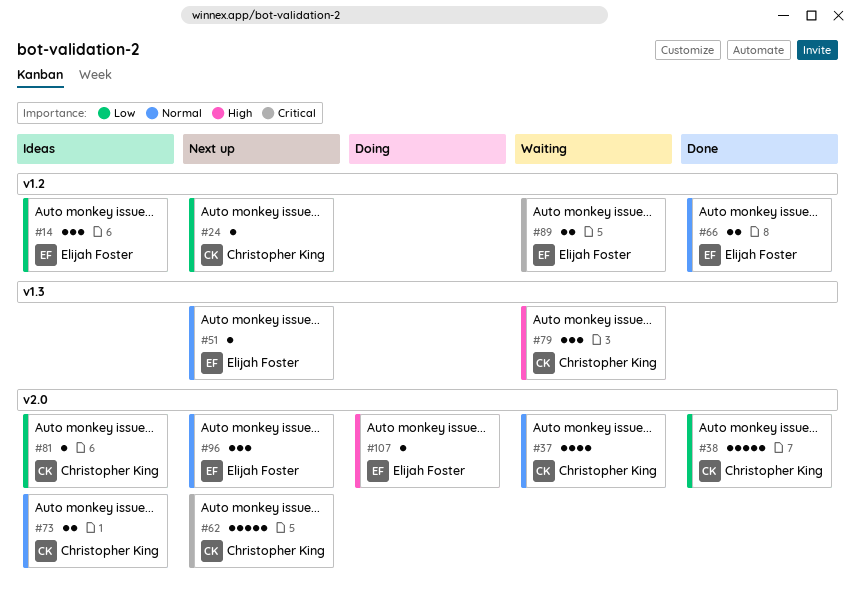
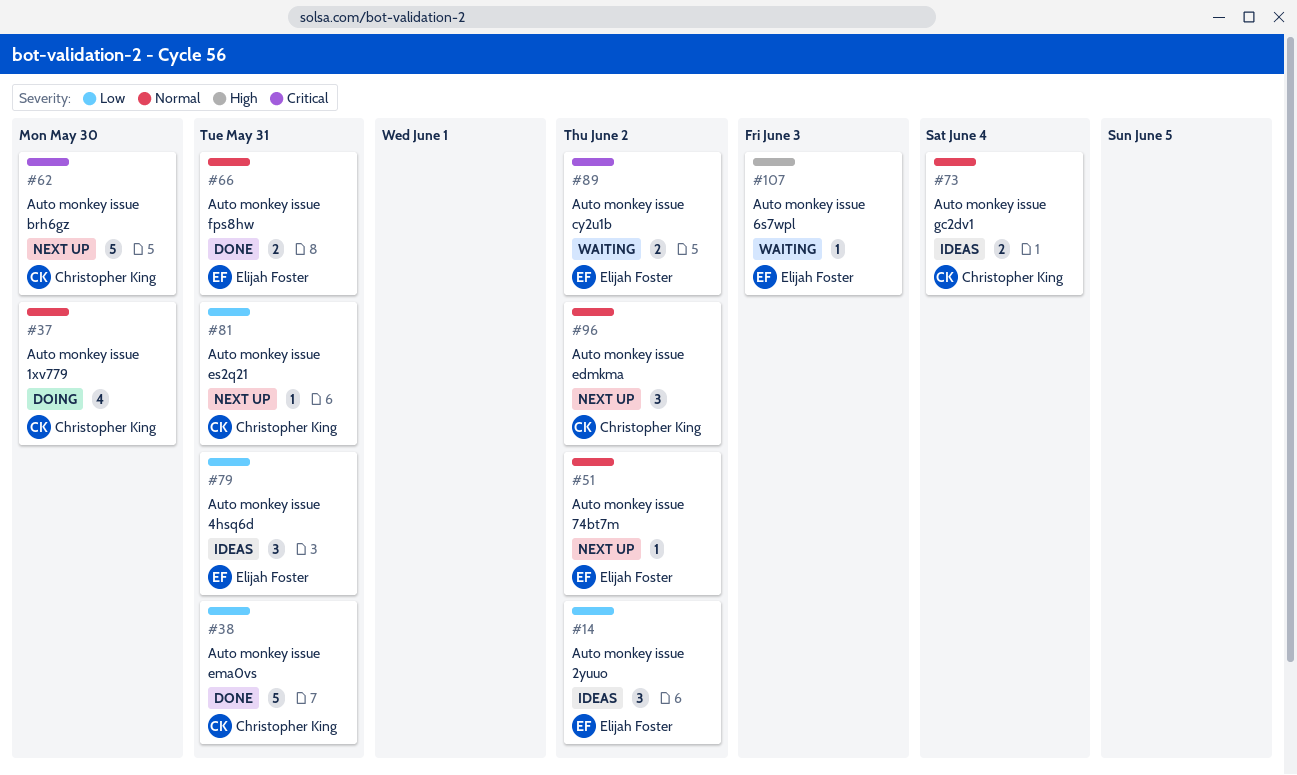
#24: present -> none
#37, status: Waiting -> Doing
#79, status: Waiting -> Ideas
#79, owner: Christopher King -> Elijah Foster
#79, priority: High -> Low
#81, status: Ideas -> Next up
#96, owner: Elijah Foster -> Christopher King
#107, status: Doing -> Waiting

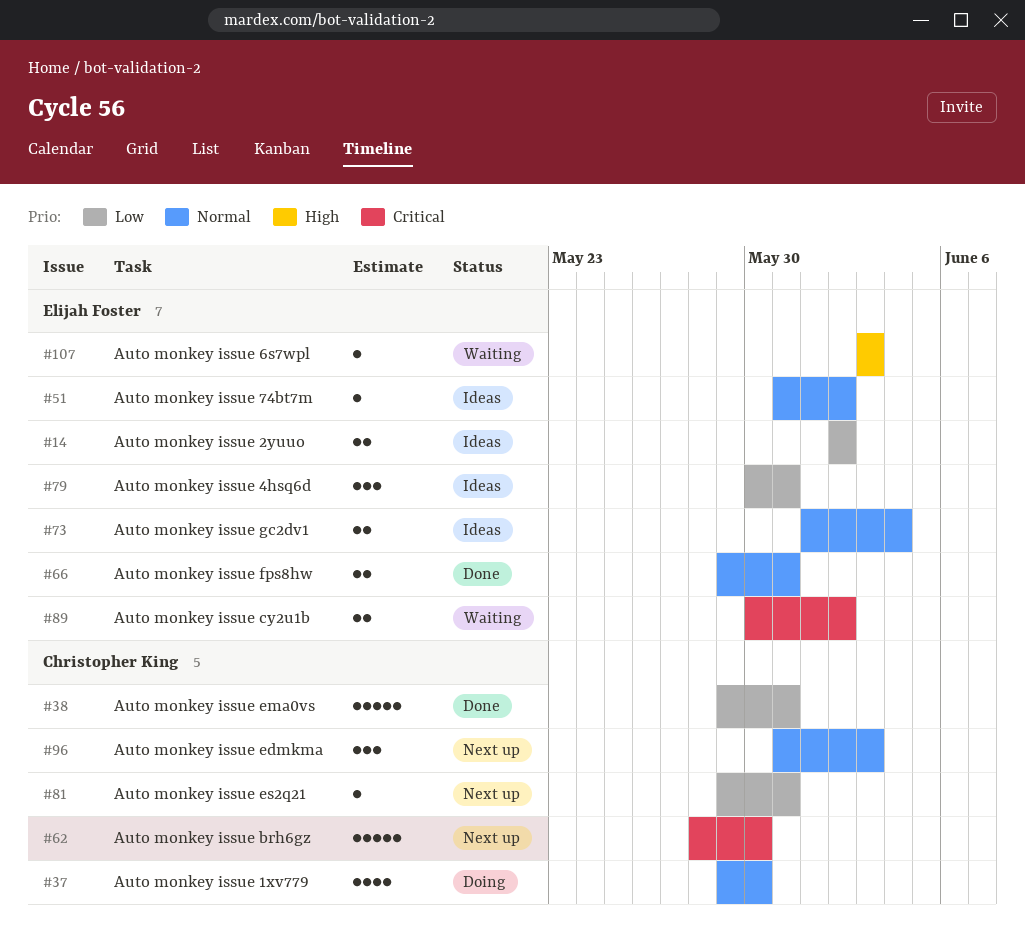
#14, estimate: 3 -> 2
#51, status: Next up -> Ideas
#73, owner: Christopher King -> Elijah Foster
#96, due: Jun 2 -> Jun 3

